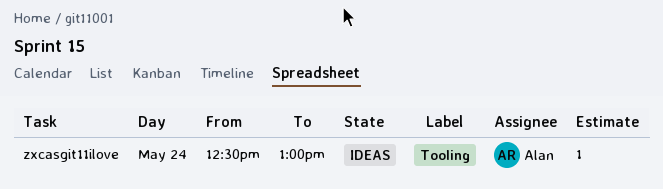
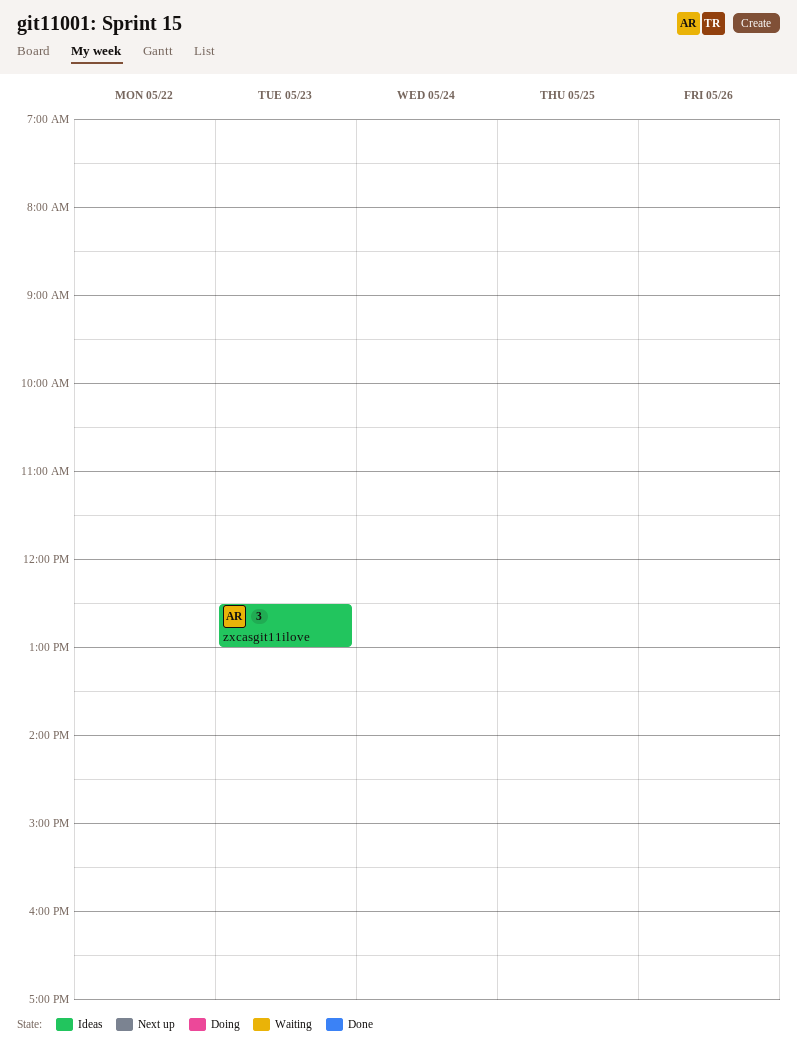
zxcasgit11ilove, estimate: 1 -> 3
zxcasgit11ilove, day: May 24 -> May 23

